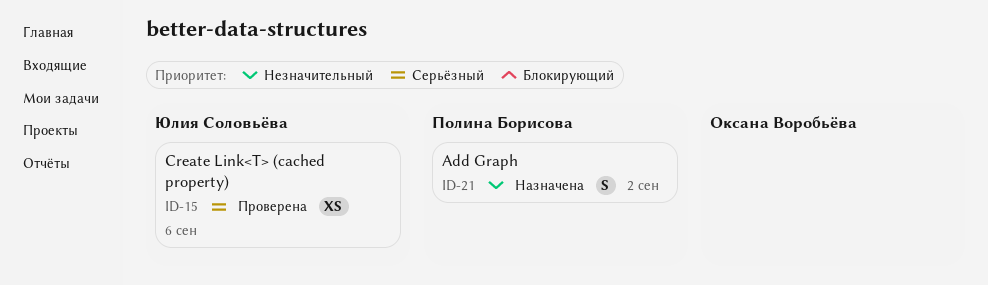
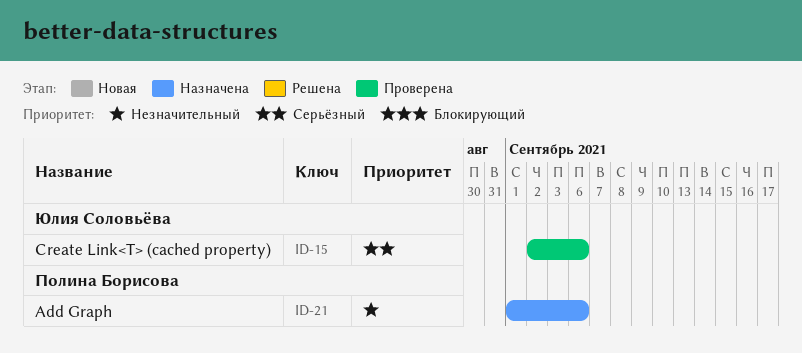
ID-21, due: Sep 2 -> Sep 6

